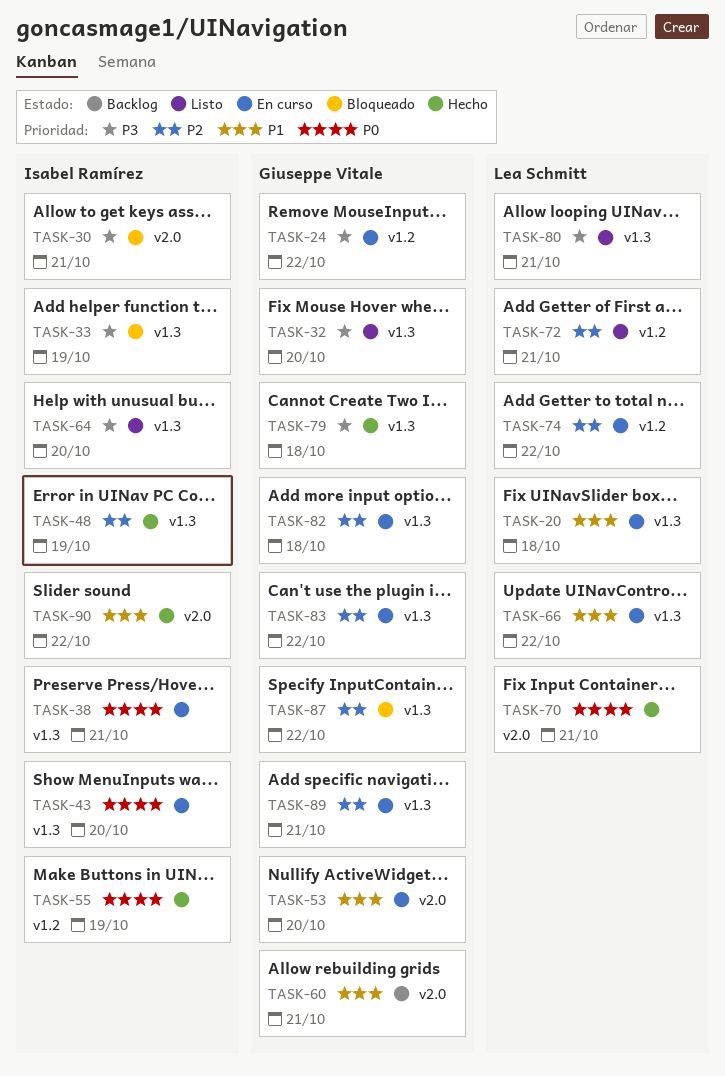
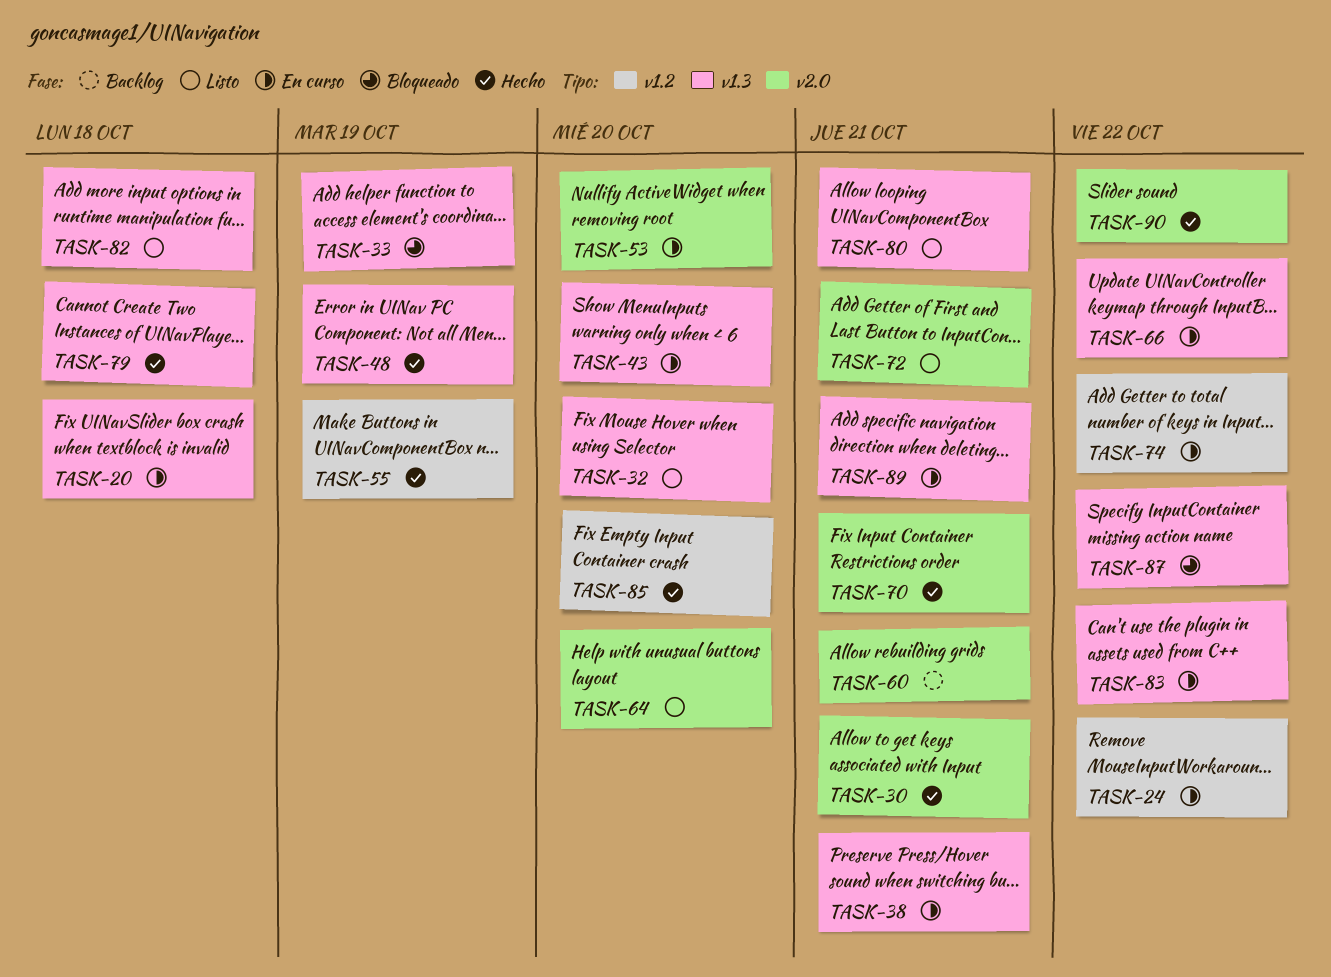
TASK-30, status: Bloqueado -> Hecho
TASK-64, label: v1.3 -> v2.0
TASK-72, label: v1.2 -> v2.0
TASK-82, status: En curso -> Listo
TASK-85: none -> present

